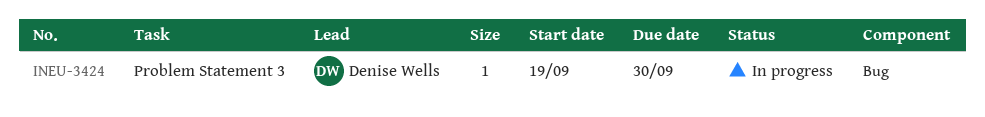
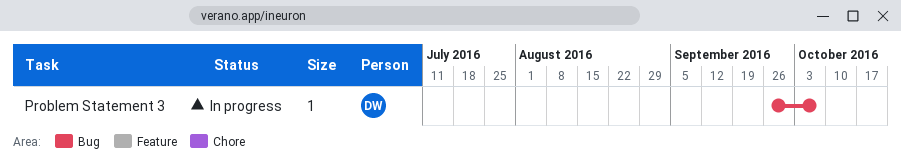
Problem Statement 3, start: Sep 19 -> Sep 26
Problem Statement 3, due: Sep 30 -> Oct 7

